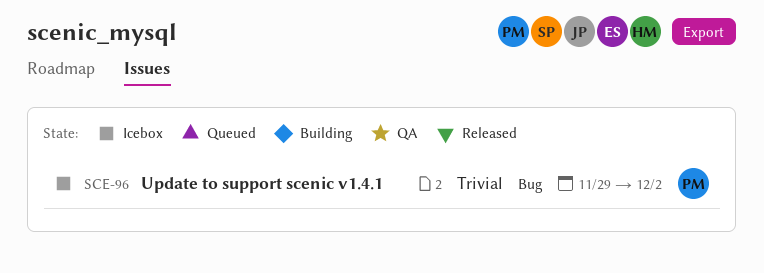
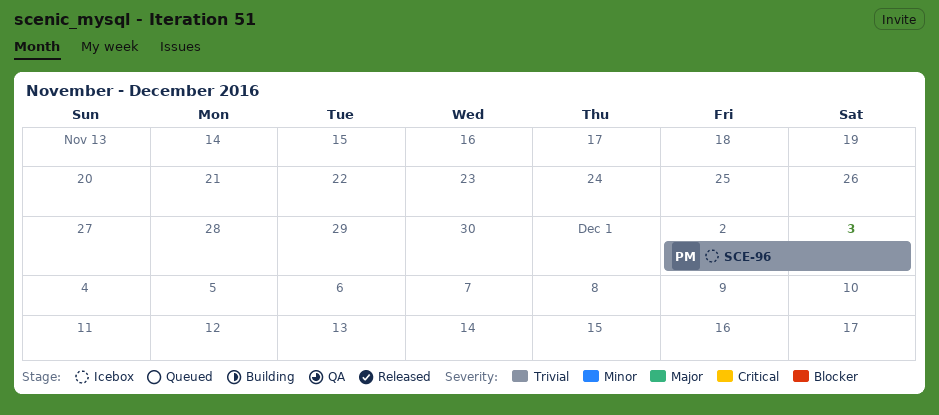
SCE-96, start: Nov 29 -> Dec 2
SCE-96, due: Dec 2 -> Dec 3

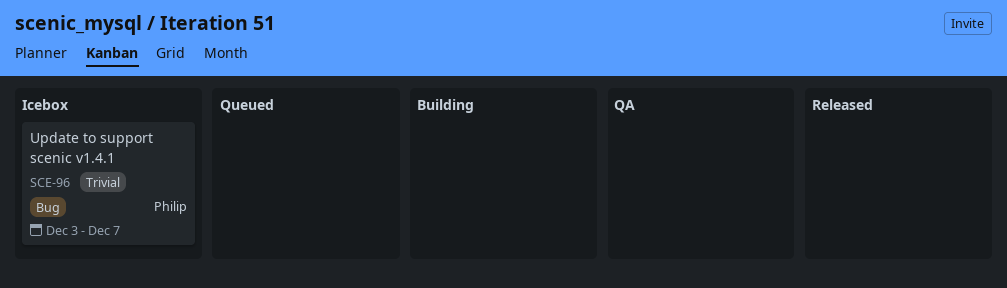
SCE-96, start: Dec 2 -> Dec 3
SCE-96, due: Dec 3 -> Dec 7

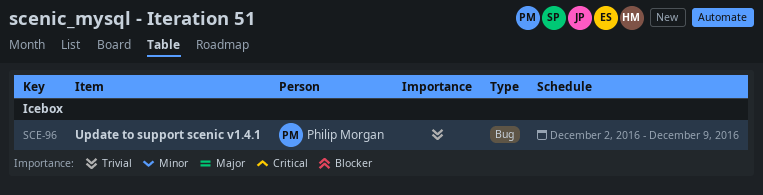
SCE-96, start: Dec 3 -> Dec 2
SCE-96, due: Dec 7 -> Dec 9

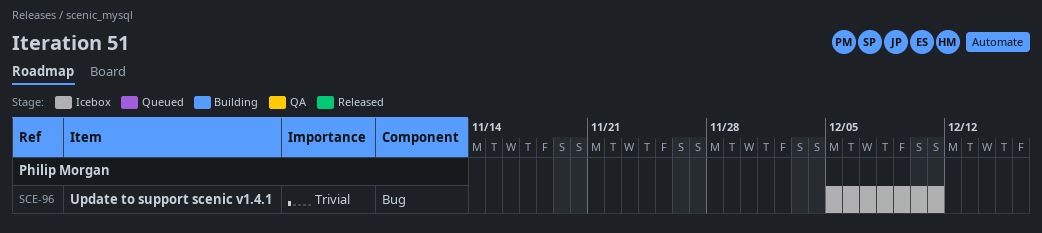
SCE-96, start: Dec 2 -> Dec 5
SCE-96, due: Dec 9 -> Dec 11

